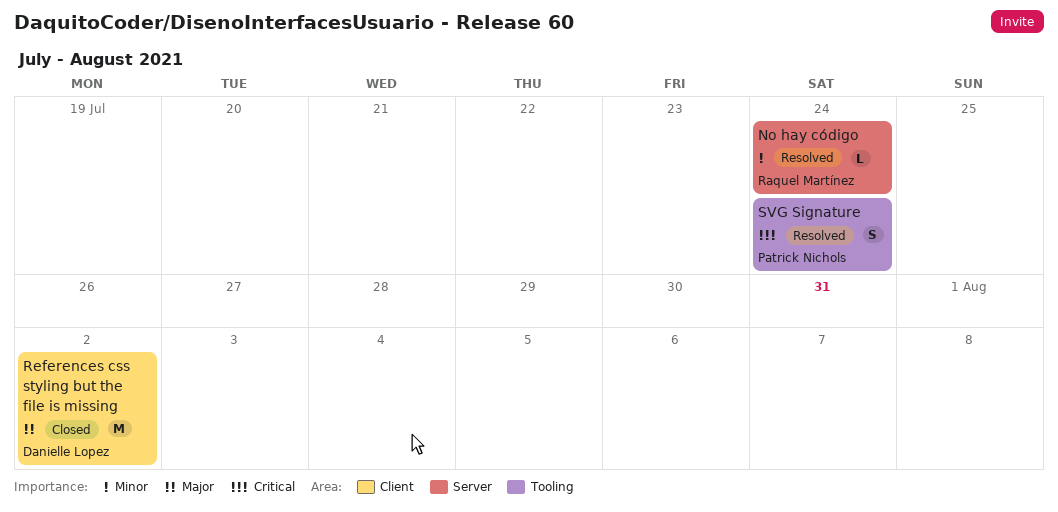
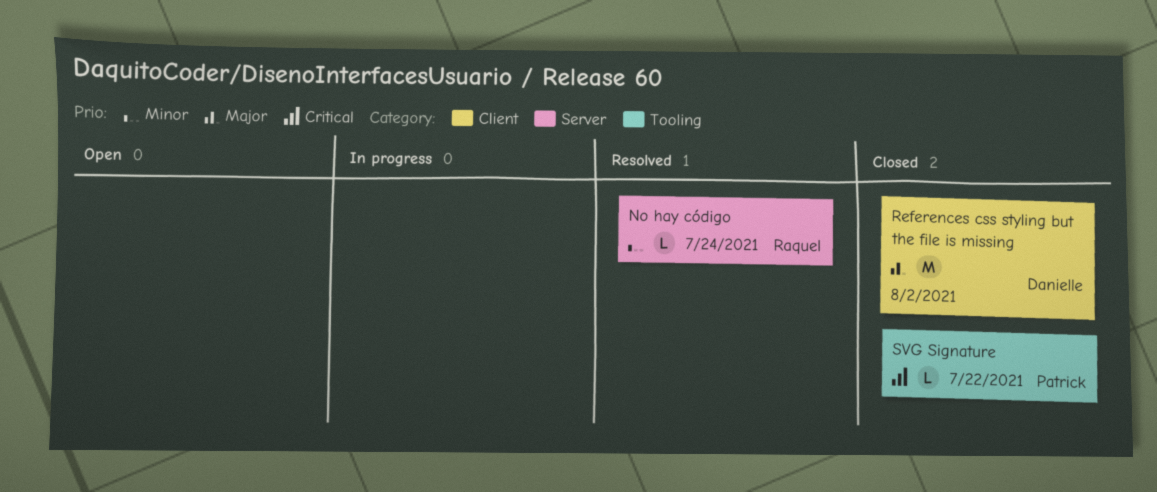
SVG Signature, status: Resolved -> Closed
SVG Signature, estimate: S -> L
SVG Signature, due: Jul 24 -> Jul 22

